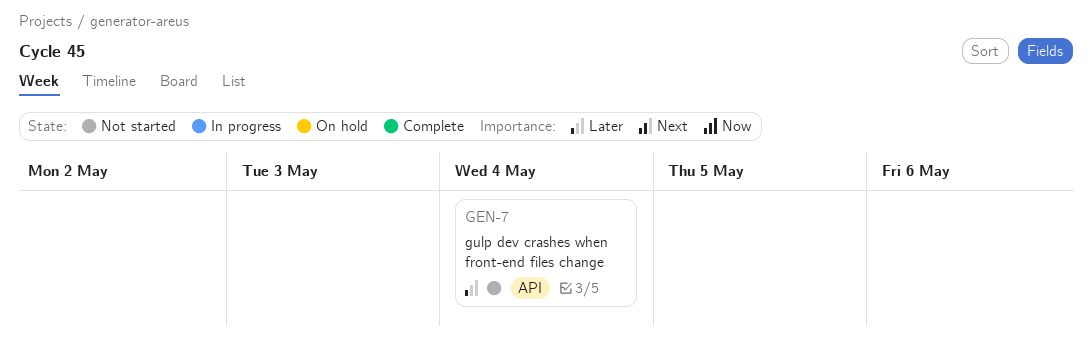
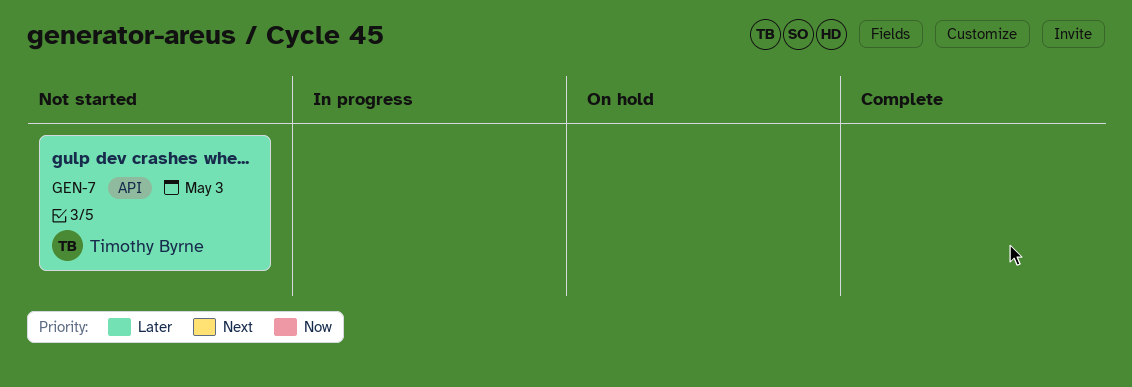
GEN-7, due: May 4 -> May 3

